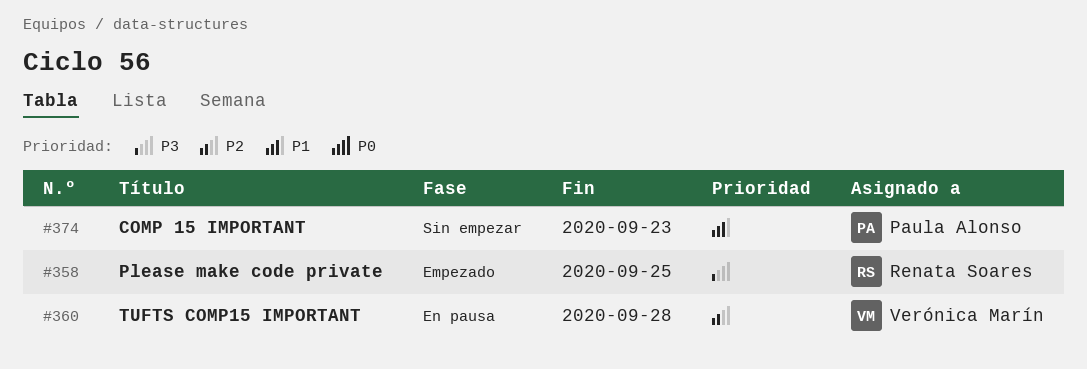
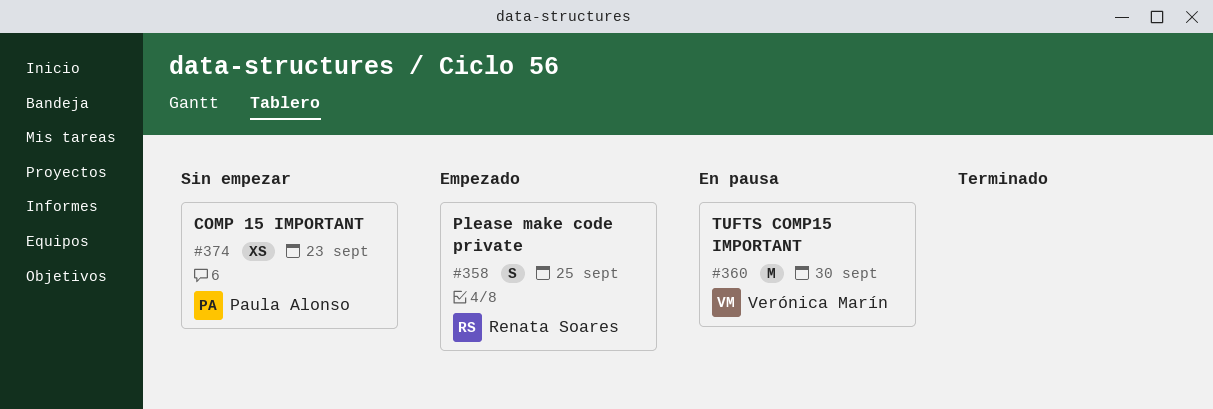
#360, due: Sep 28 -> Sep 30

